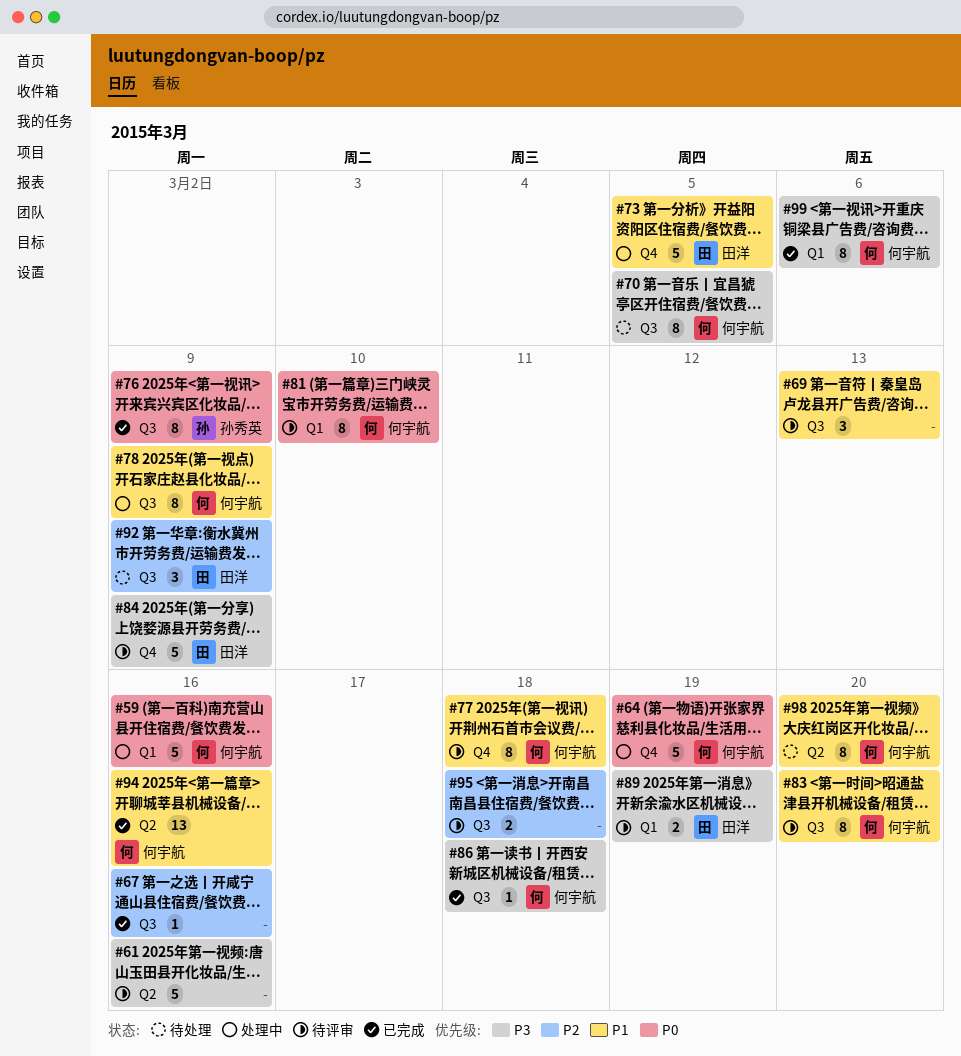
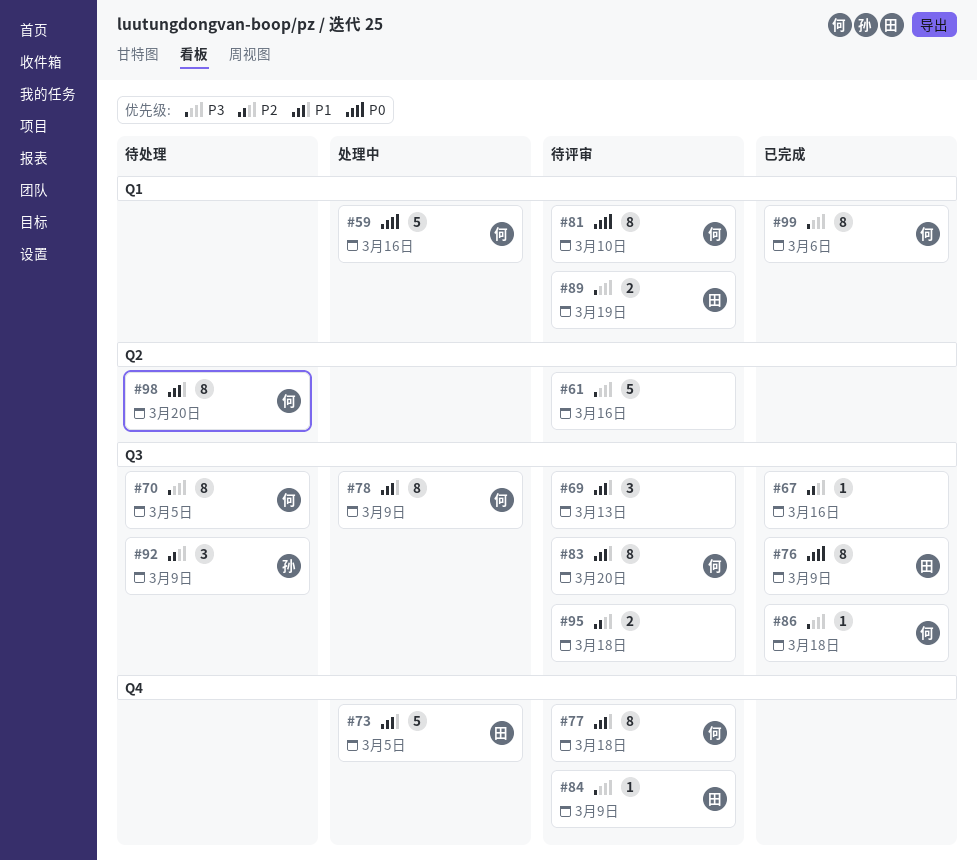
#64: present -> none
#76, owner: 孙秀英 -> 田洋
#84, estimate: 5 -> 1
#92, owner: 田洋 -> 孙秀英
#94: present -> none

